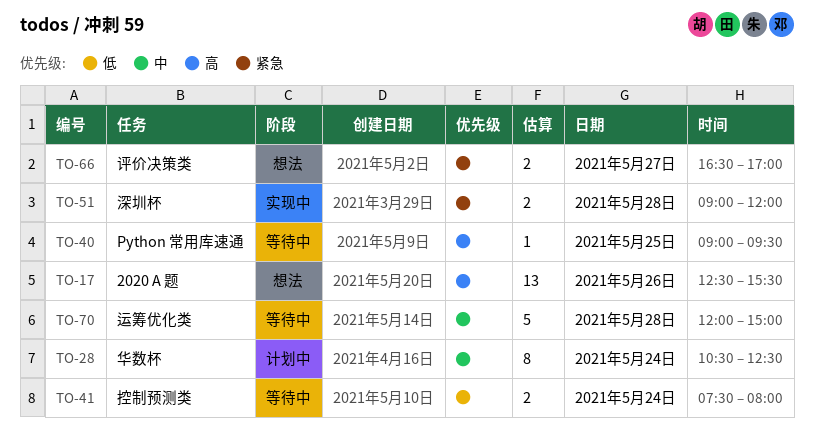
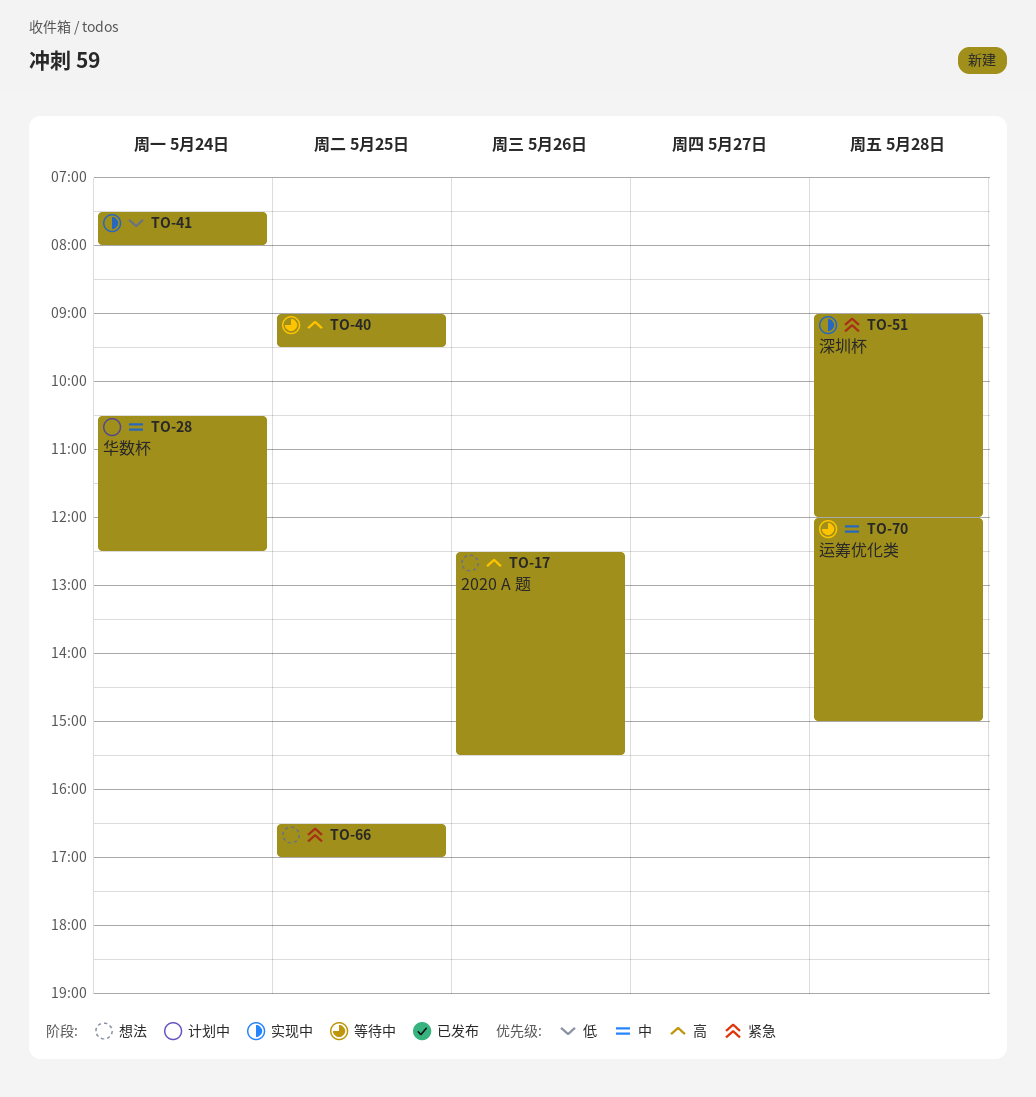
TO-41, status: 等待中 -> 实现中
TO-66, day: May 27 -> May 25

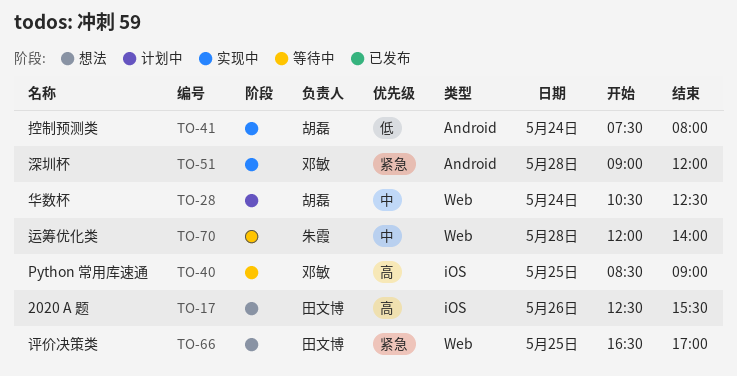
TO-40, begins: 09:00 -> 08:30
TO-40, ends: 09:30 -> 09:00
TO-70, ends: 15:00 -> 14:00

